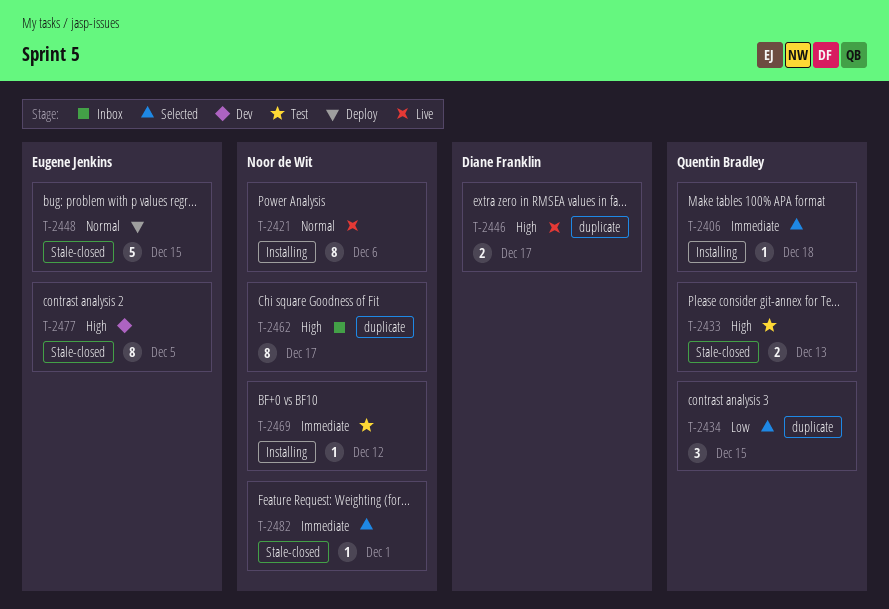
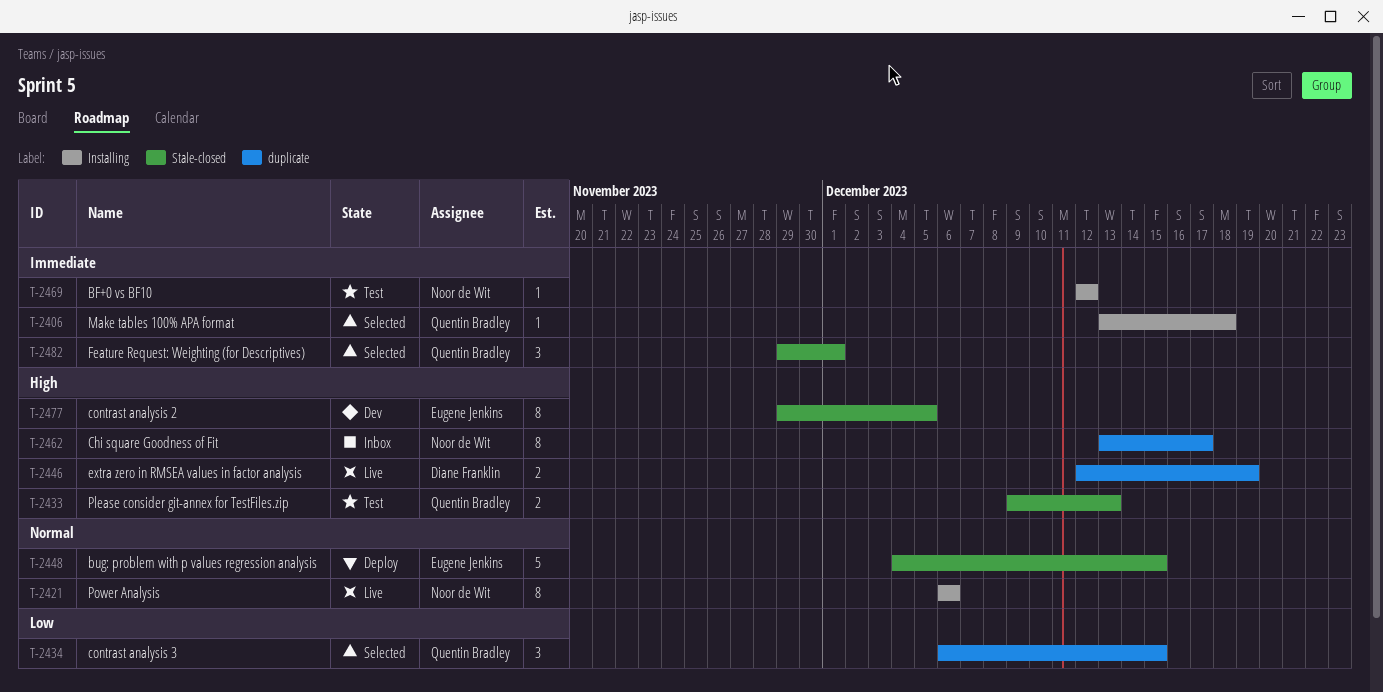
T-2446, due: Dec 17 -> Dec 19
T-2482, owner: Noor de Wit -> Quentin Bradley
T-2482, estimate: 1 -> 3

